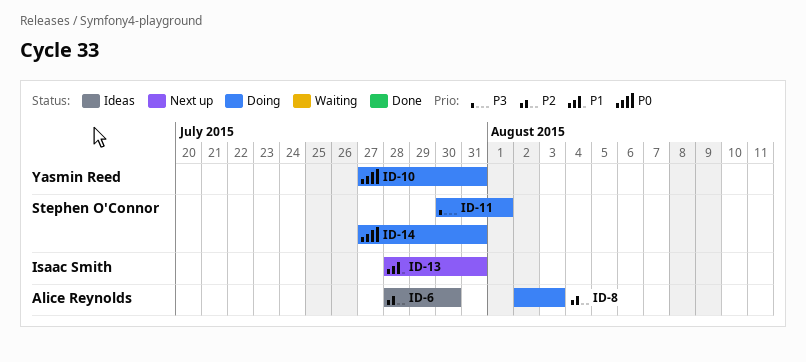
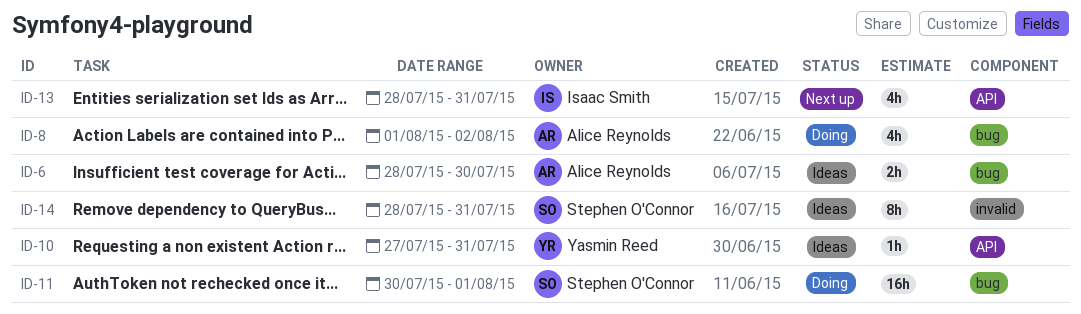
ID-8, start: Aug 2 -> Aug 1
ID-8, due: Aug 3 -> Aug 2
ID-10, status: Doing -> Ideas
ID-14, status: Doing -> Ideas
ID-14, start: Jul 27 -> Jul 28

